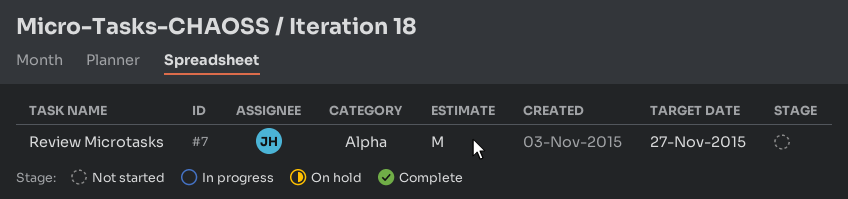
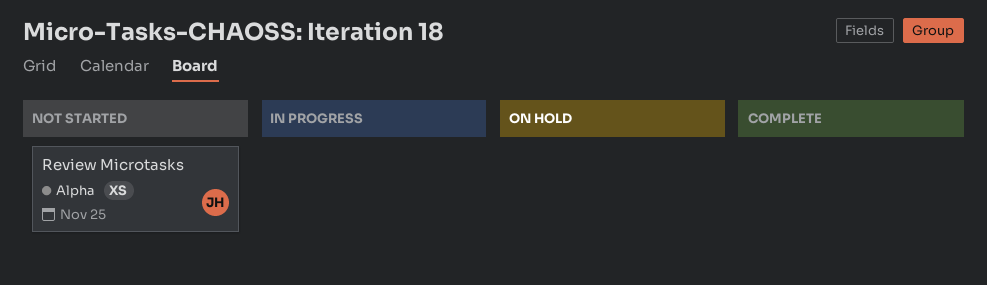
Review Microtasks, estimate: M -> XS
Review Microtasks, due: Nov 27 -> Nov 25

